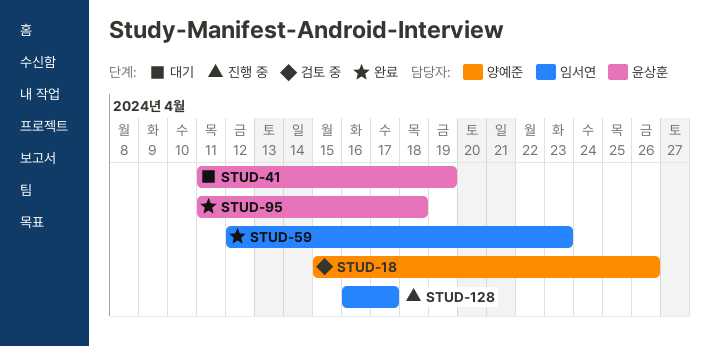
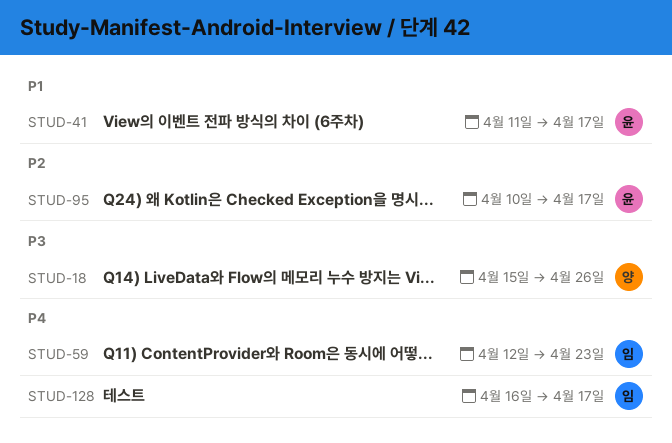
STUD-41, due: Apr 19 -> Apr 17
STUD-95, start: Apr 11 -> Apr 10
STUD-95, due: Apr 18 -> Apr 17

